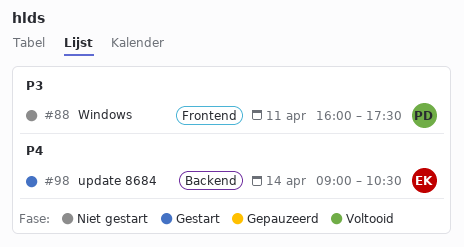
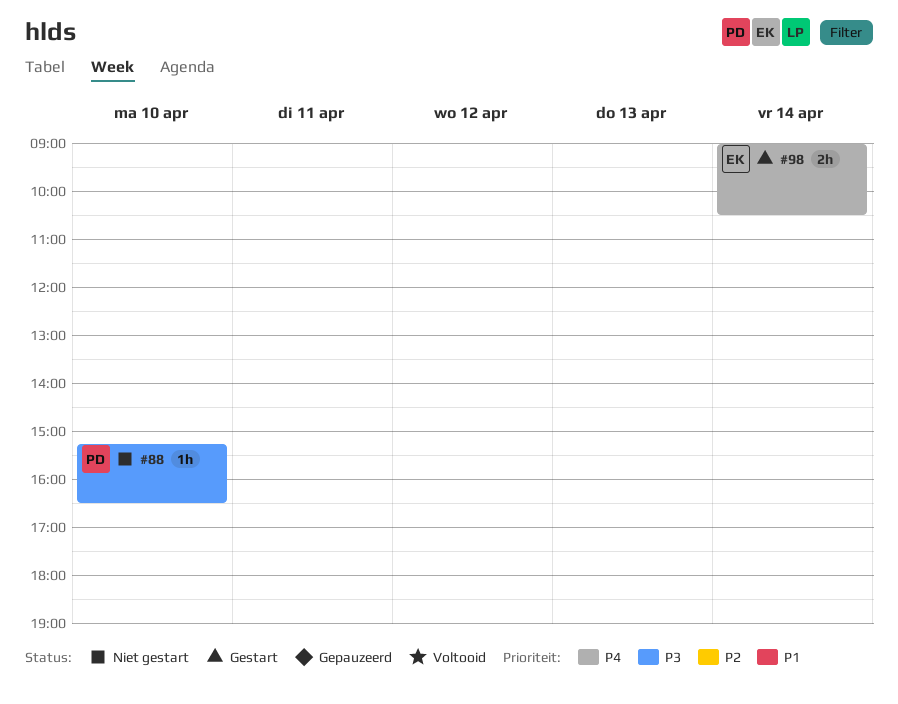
#88, day: Apr 11 -> Apr 10
#88, begins: 16:00 -> 15:15
#88, ends: 17:30 -> 16:30

